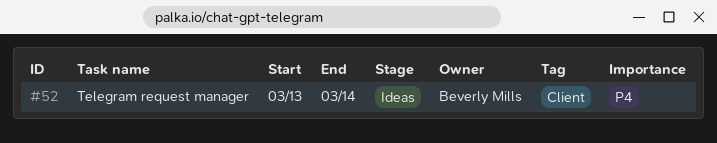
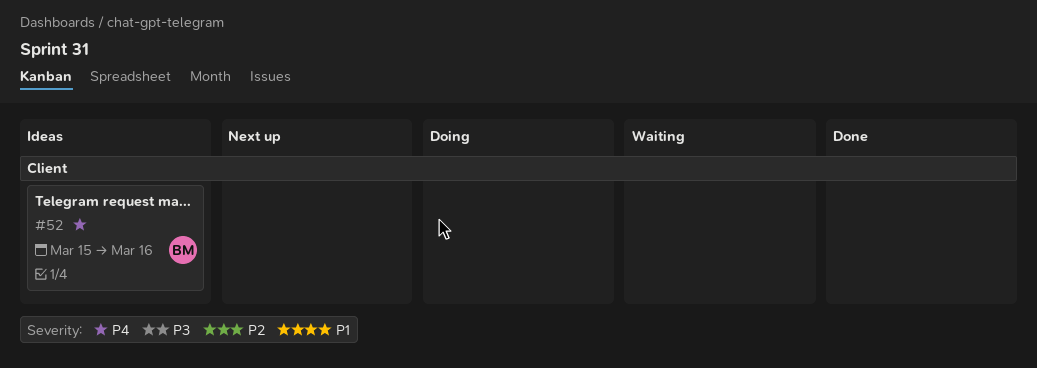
#52, start: Mar 13 -> Mar 15
#52, due: Mar 14 -> Mar 16

